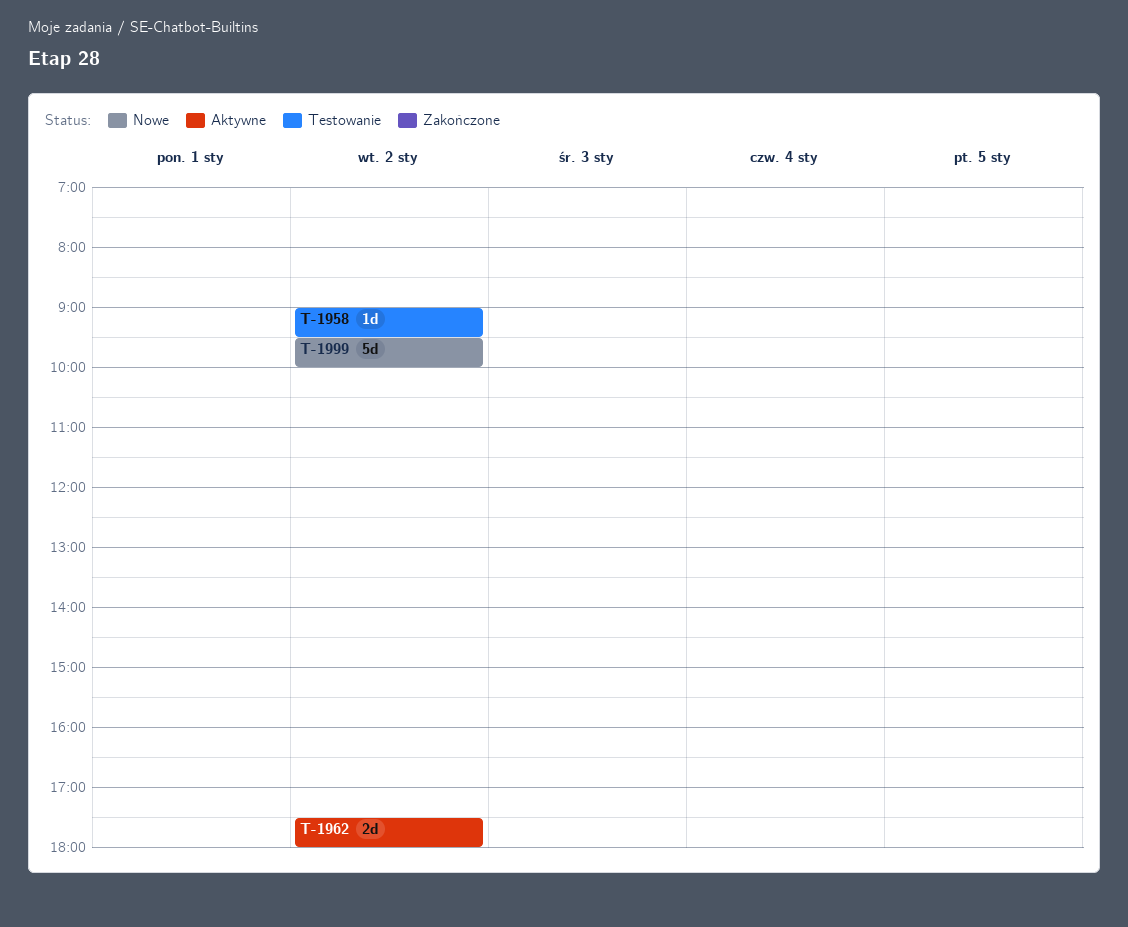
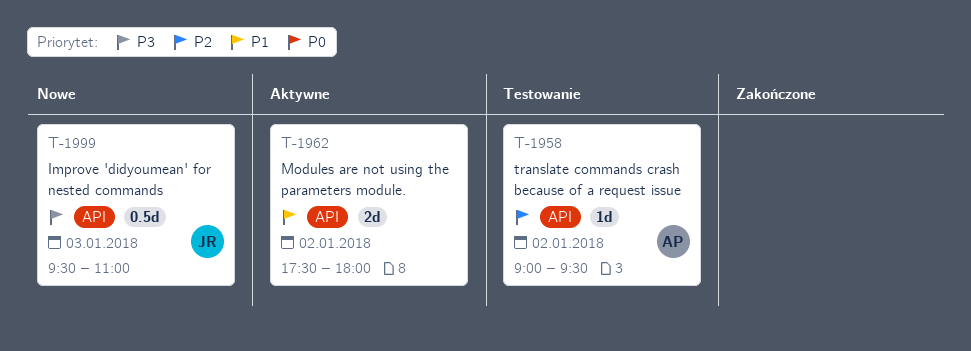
T-1999, estimate: 5d -> 0.5d
T-1999, day: Jan 2 -> Jan 3
T-1999, ends: 10:00 -> 11:00

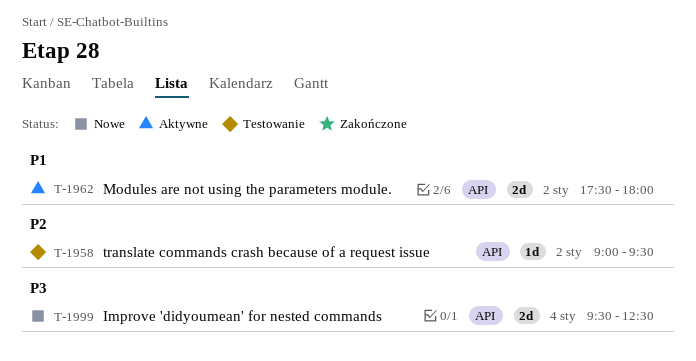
T-1999, estimate: 0.5d -> 2d
T-1999, day: Jan 3 -> Jan 4
T-1999, ends: 11:00 -> 12:30

